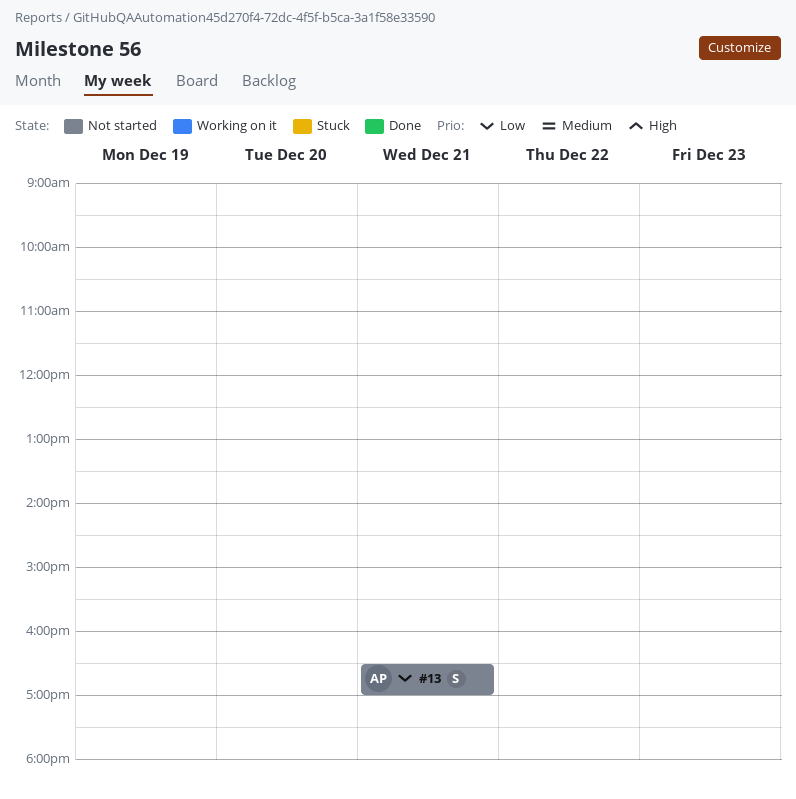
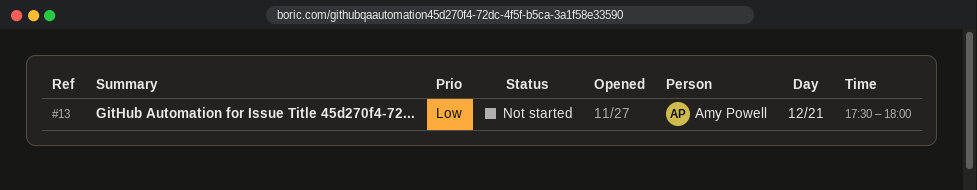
#13, begins: 16:30 -> 17:30
#13, ends: 17:00 -> 18:00

